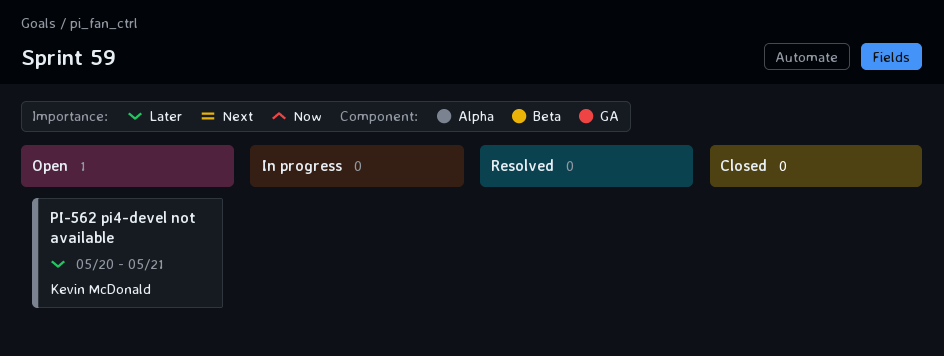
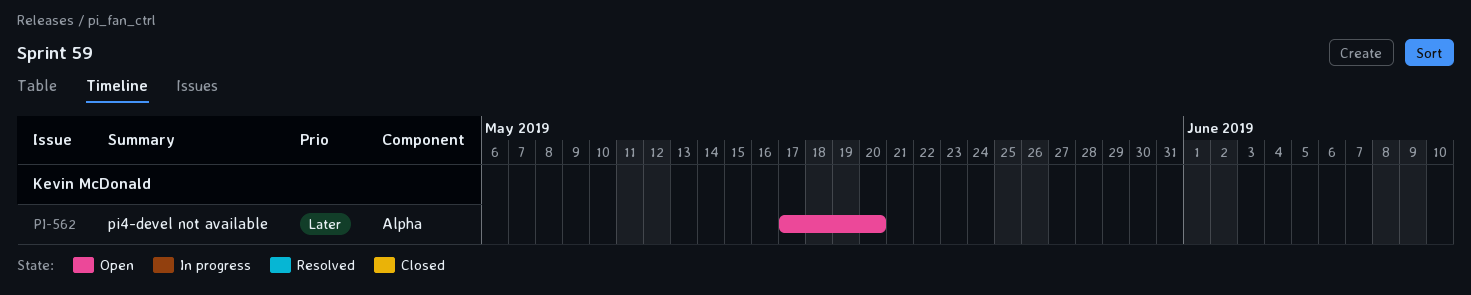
PI-562, start: May 20 -> May 17
PI-562, due: May 21 -> May 20

